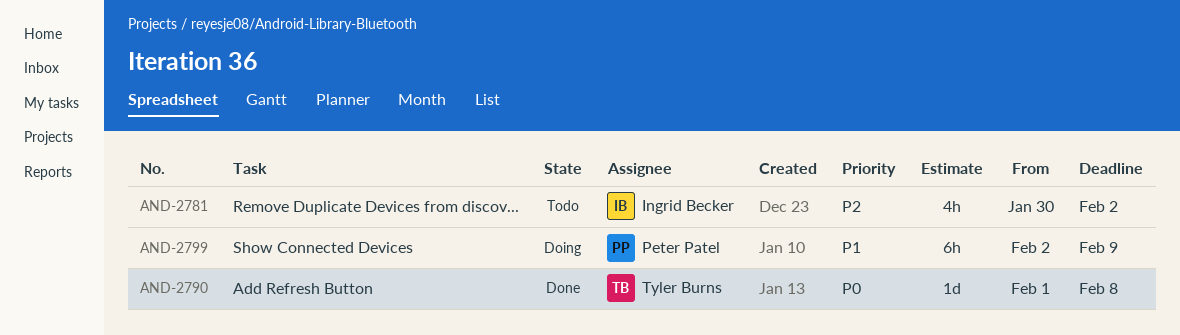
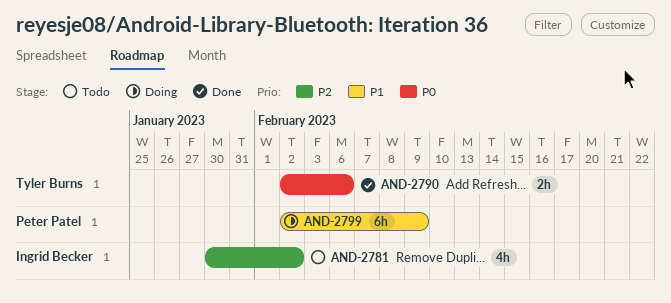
AND-2790, estimate: 1d -> 2h
AND-2790, start: Feb 1 -> Feb 2
AND-2790, due: Feb 8 -> Feb 6

